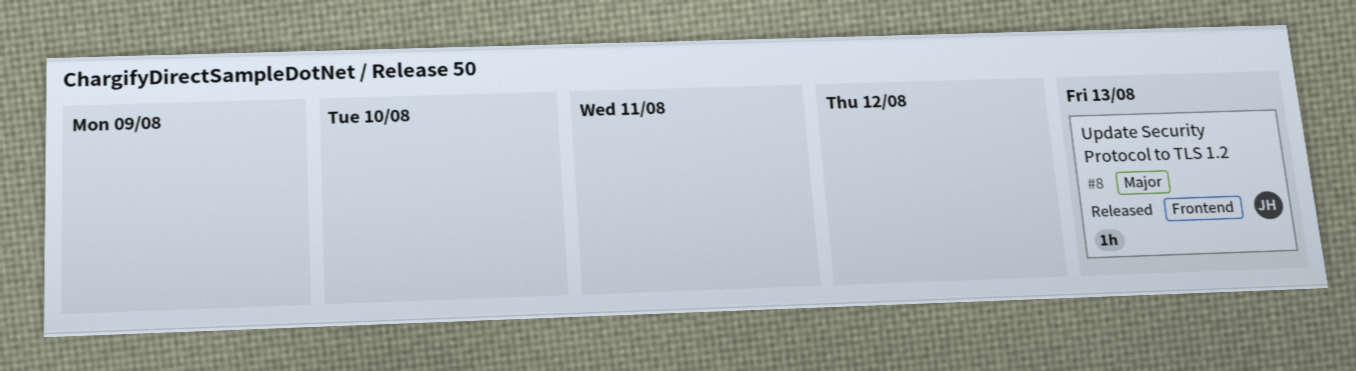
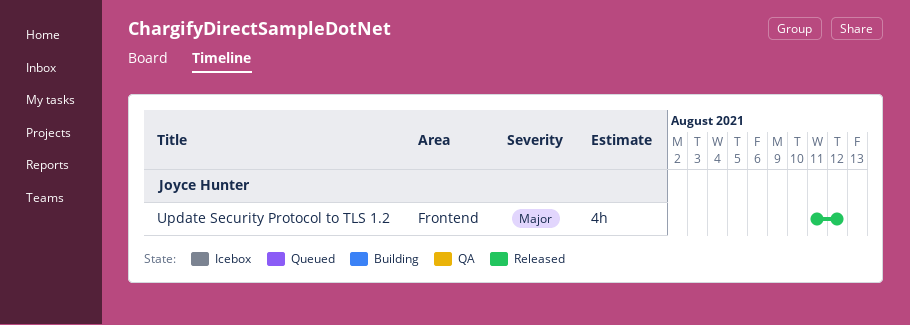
Update Security Protocol to TLS 1.2, estimate: 1h -> 4h
Update Security Protocol to TLS 1.2, due: Aug 13 -> Aug 12

